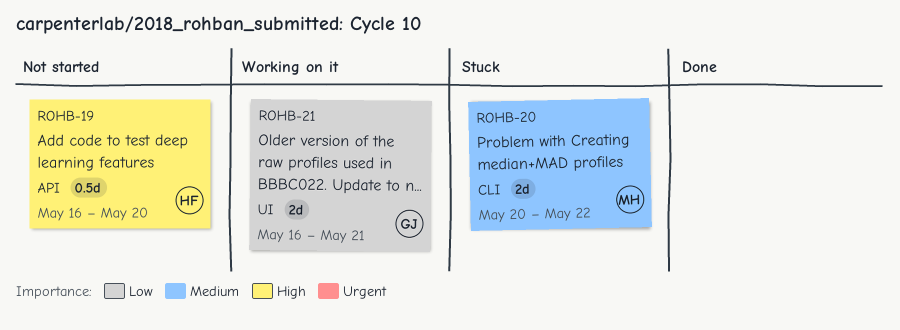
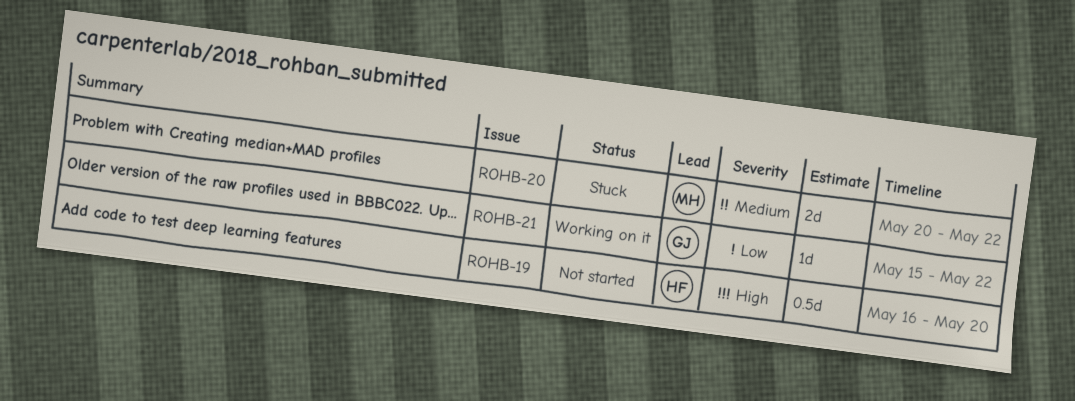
ROHB-21, estimate: 2d -> 1d
ROHB-21, start: May 16 -> May 15
ROHB-21, due: May 21 -> May 22

